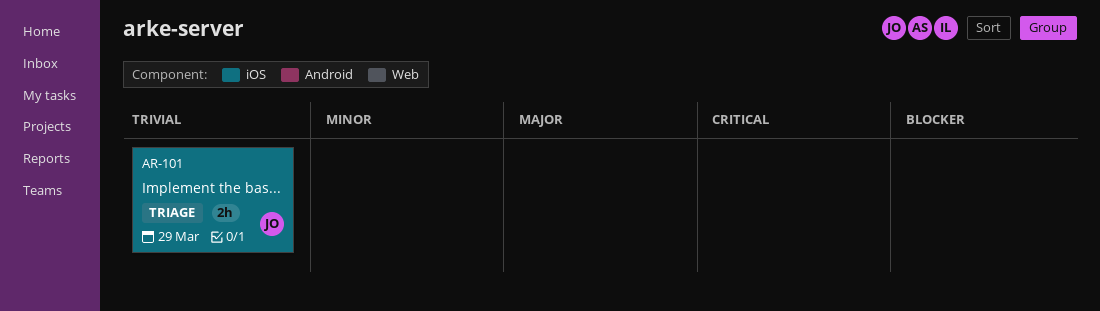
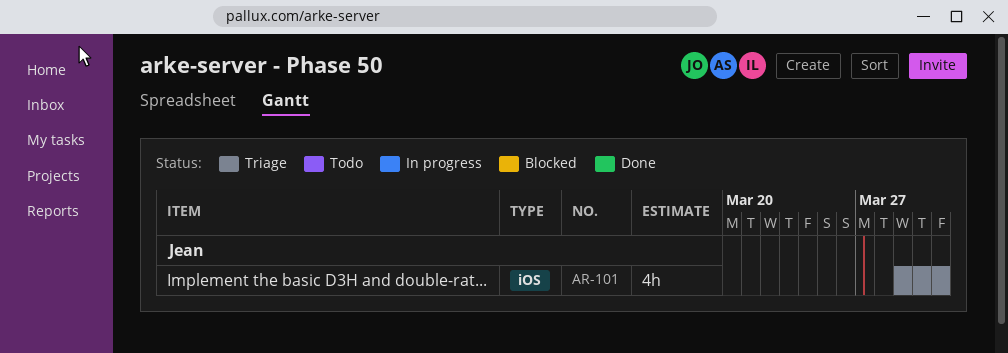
AR-101, estimate: 2h -> 4h
AR-101, due: Mar 29 -> Mar 31

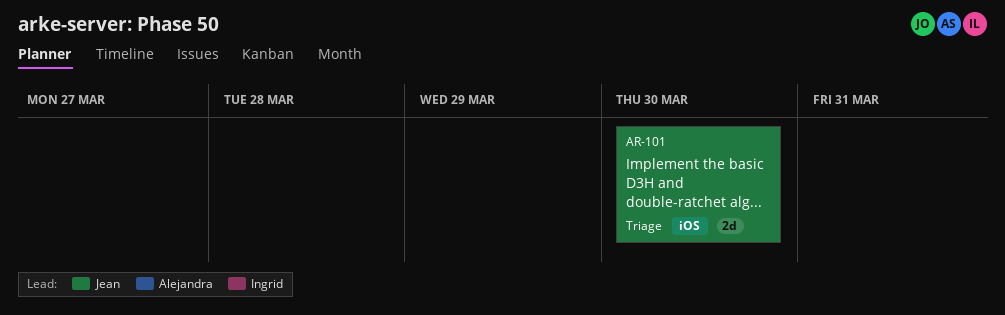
AR-101, estimate: 4h -> 2d
AR-101, due: Mar 31 -> Mar 30

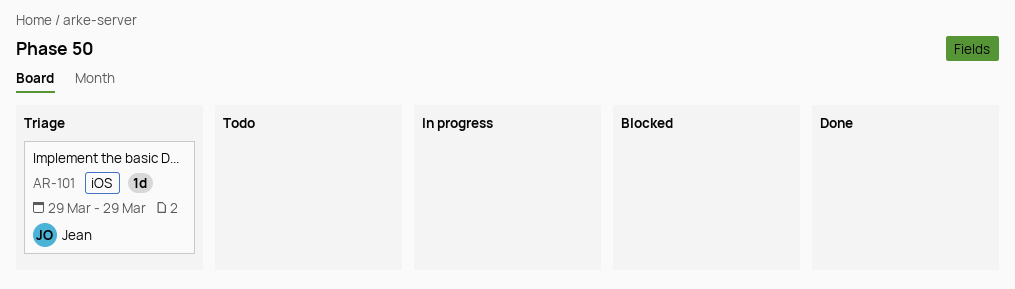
AR-101, estimate: 2d -> 1d
AR-101, due: Mar 30 -> Mar 29

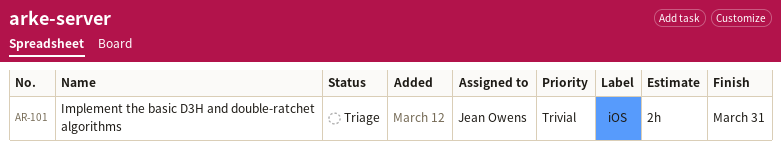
AR-101, estimate: 1d -> 2h
AR-101, due: Mar 29 -> Mar 31

